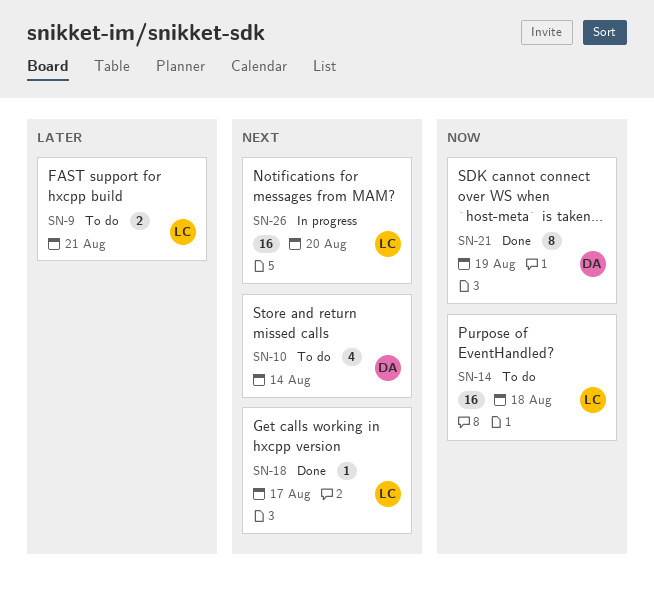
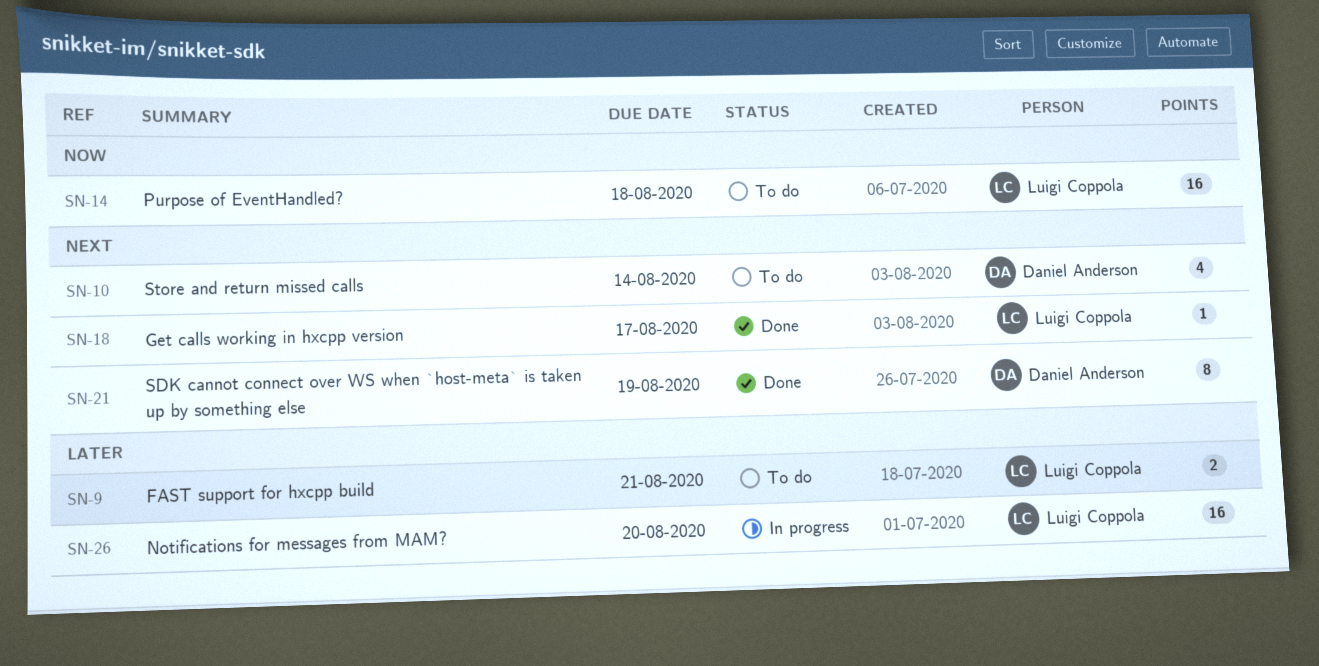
SN-21, priority: Now -> Next
SN-26, priority: Next -> Later

